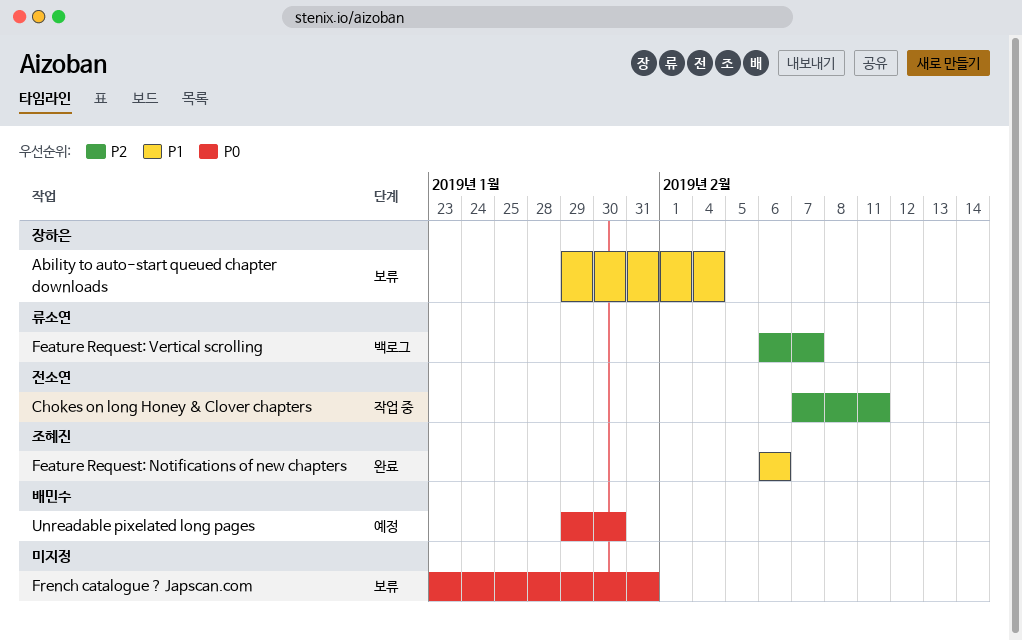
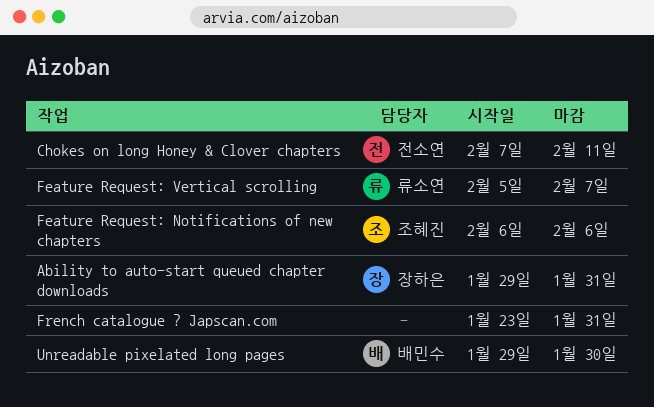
Ability to auto-start queued chapter downloads, due: Feb 4 -> Jan 31
Feature Request: Vertical scrolling, start: Feb 6 -> Feb 5

